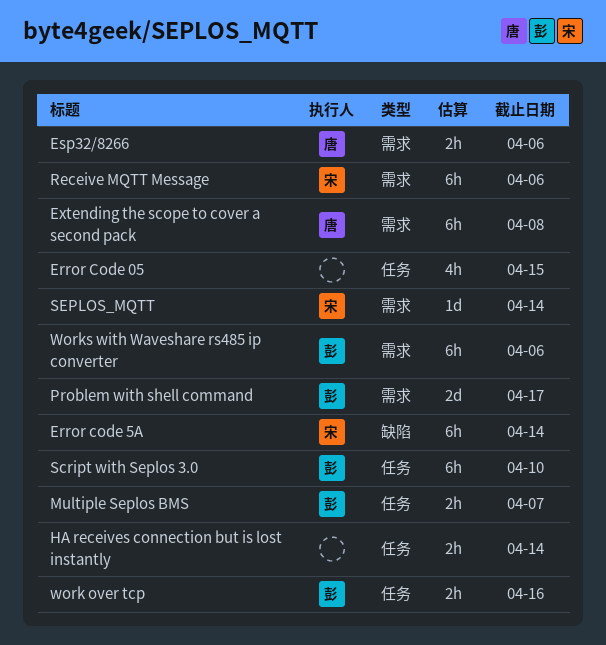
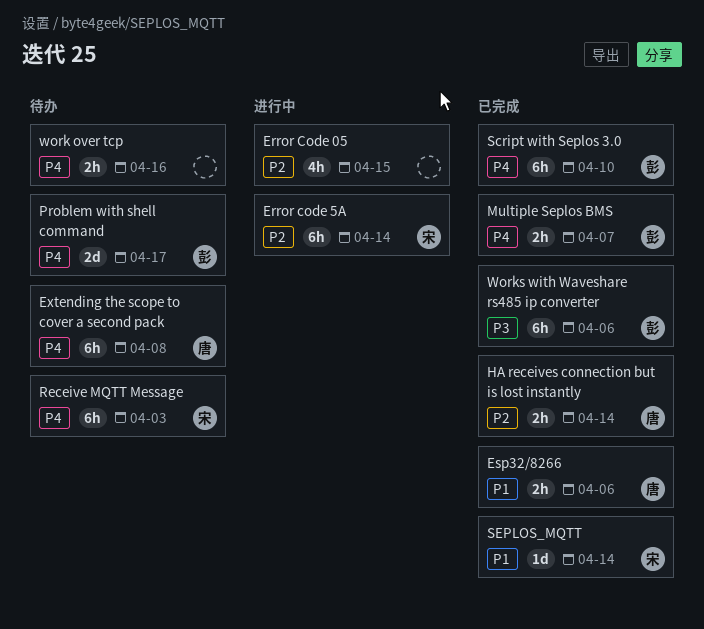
HA receives connection but is lost instantly, owner: none -> 唐
Receive MQTT Message, due: Apr 6 -> Apr 3
work over tcp, owner: 彭 -> none

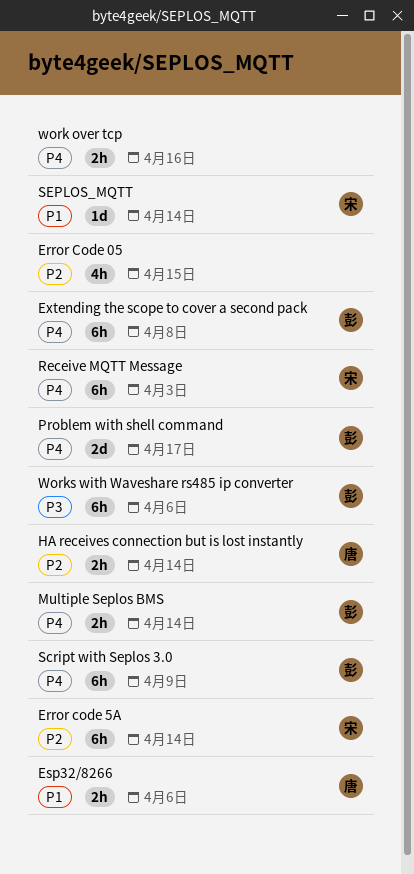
Extending the scope to cover a second pack, owner: 唐 -> 彭
Multiple Seplos BMS, due: Apr 7 -> Apr 14
Script with Seplos 3.0, due: Apr 10 -> Apr 9

